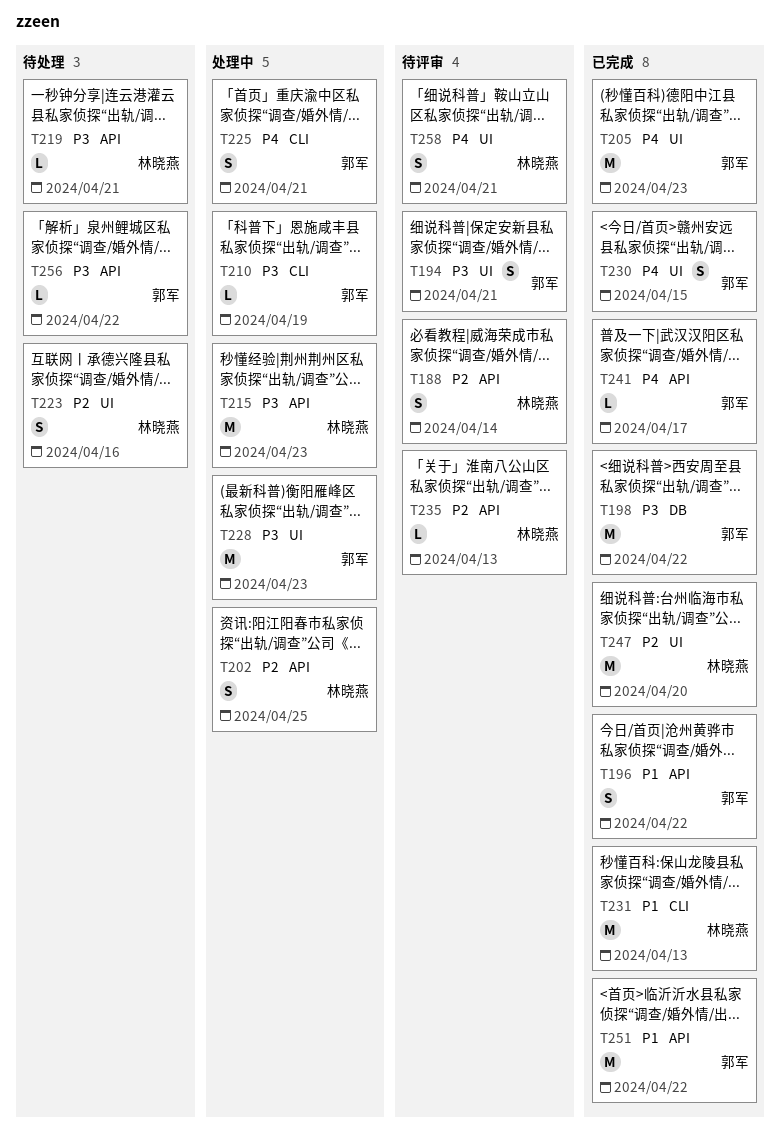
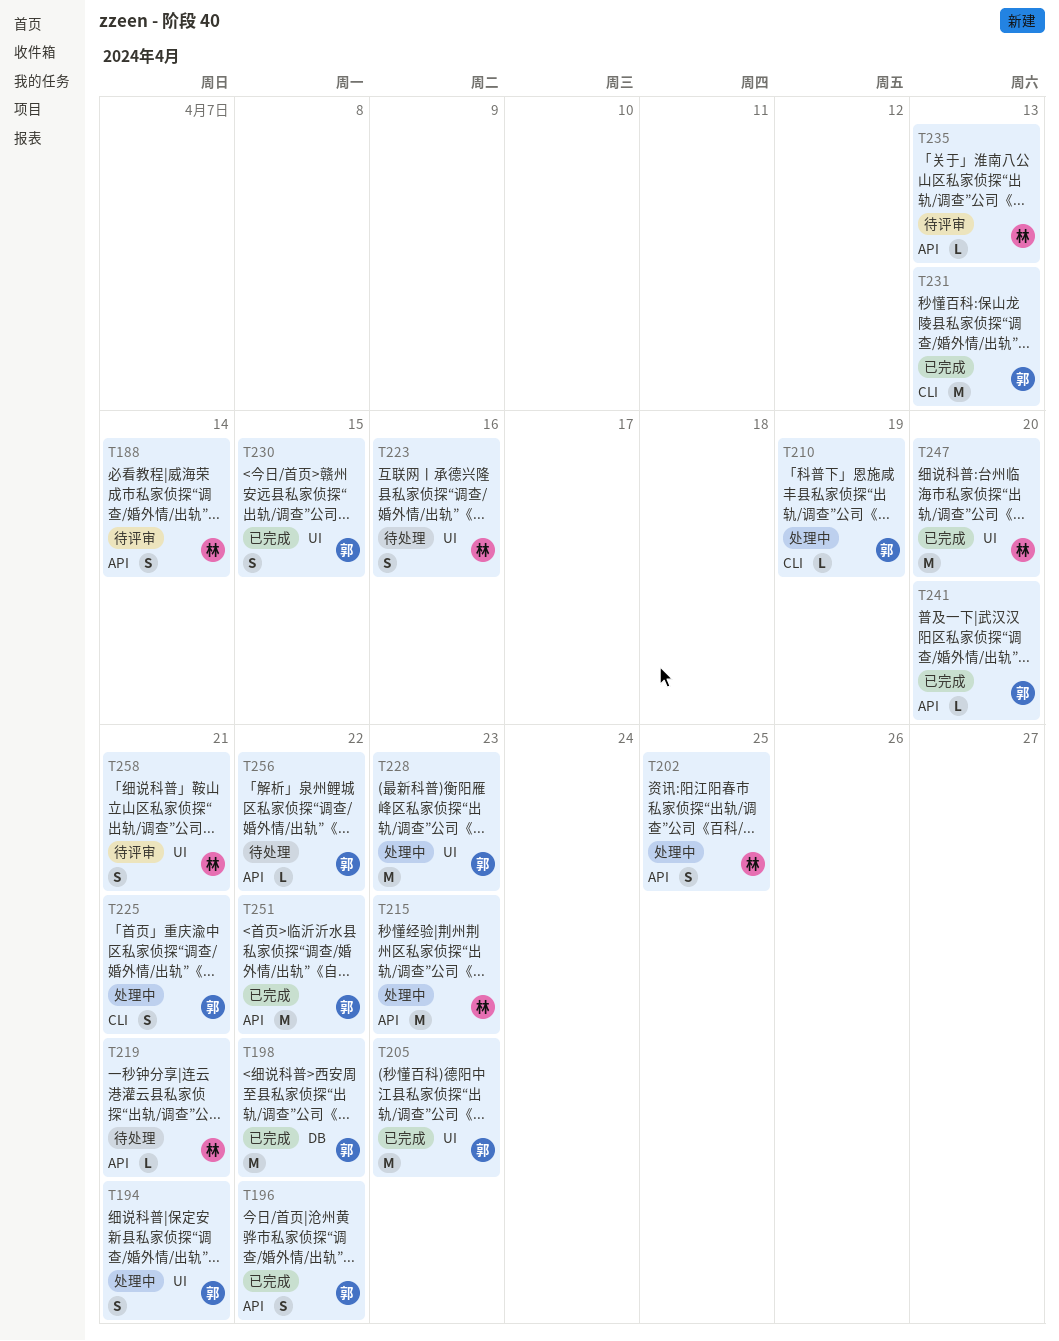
T194, status: 待评审 -> 处理中
T231, owner: 林晓燕 -> 郭军
T241, due: Apr 17 -> Apr 20

